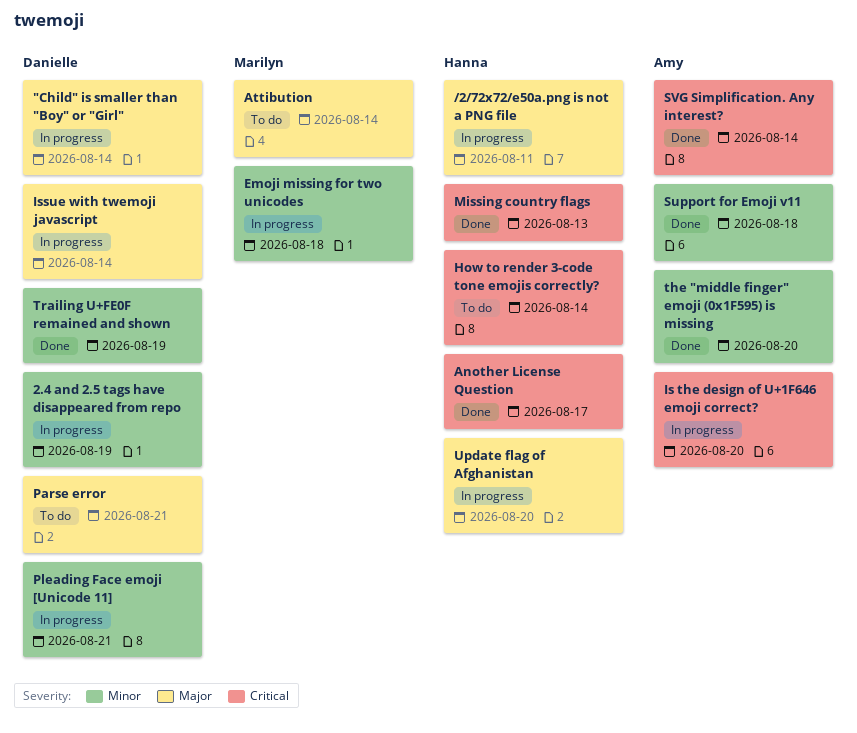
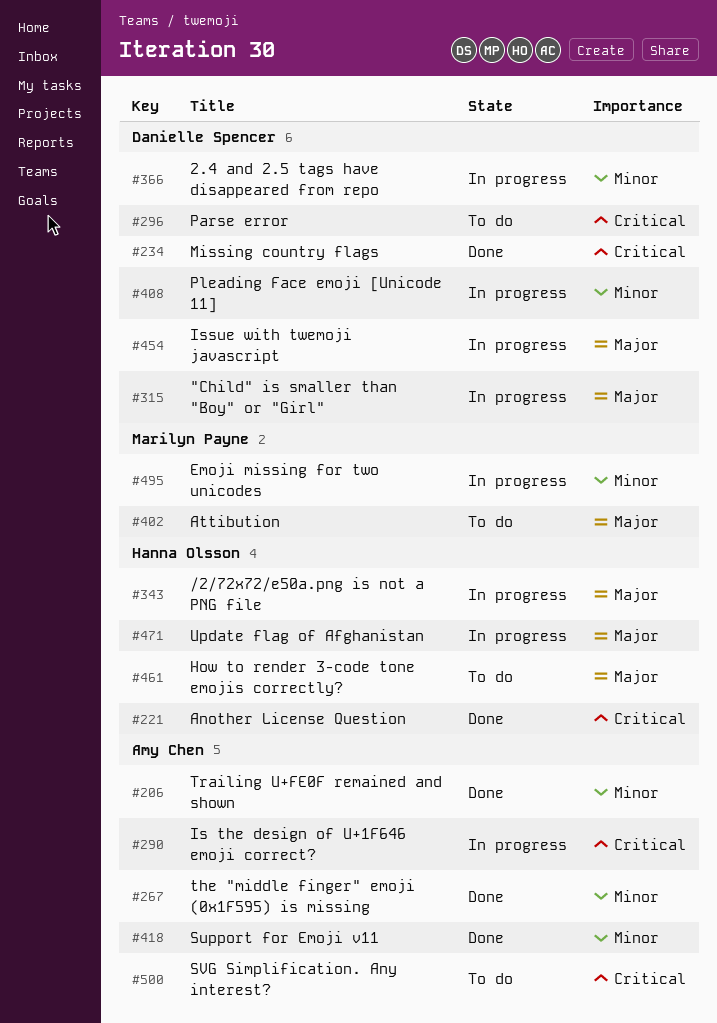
How to render 3-code tone emojis correctly?, priority: Critical -> Major
Missing country flags, owner: Hanna Olsson -> Danielle Spencer
Parse error, priority: Major -> Critical
SVG Simplification. Any interest?, status: Done -> To do
Trailing U+FE0F remained and shown, owner: Danielle Spencer -> Amy Chen

